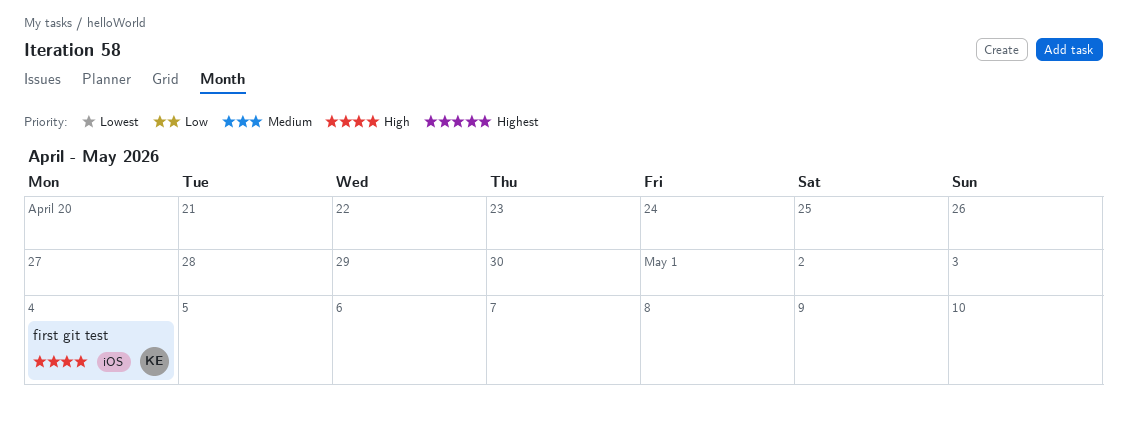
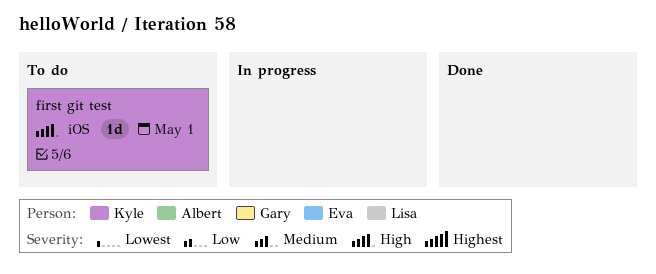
first git test, due: May 4 -> May 1

